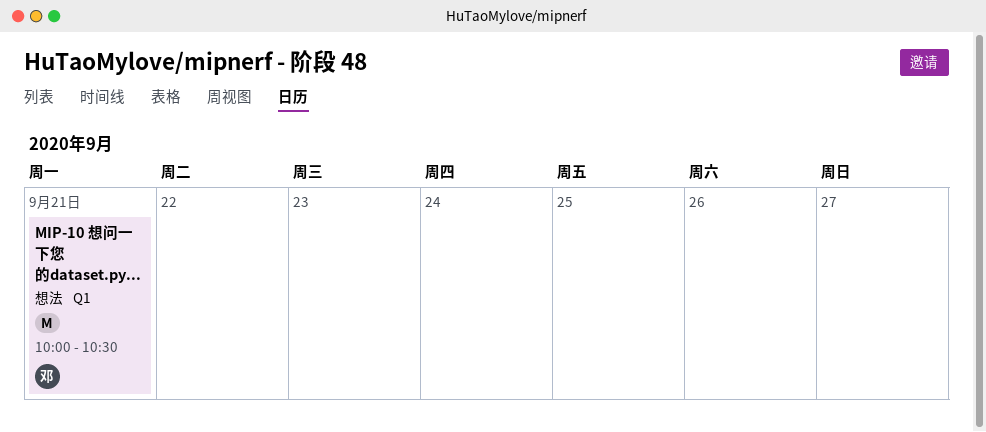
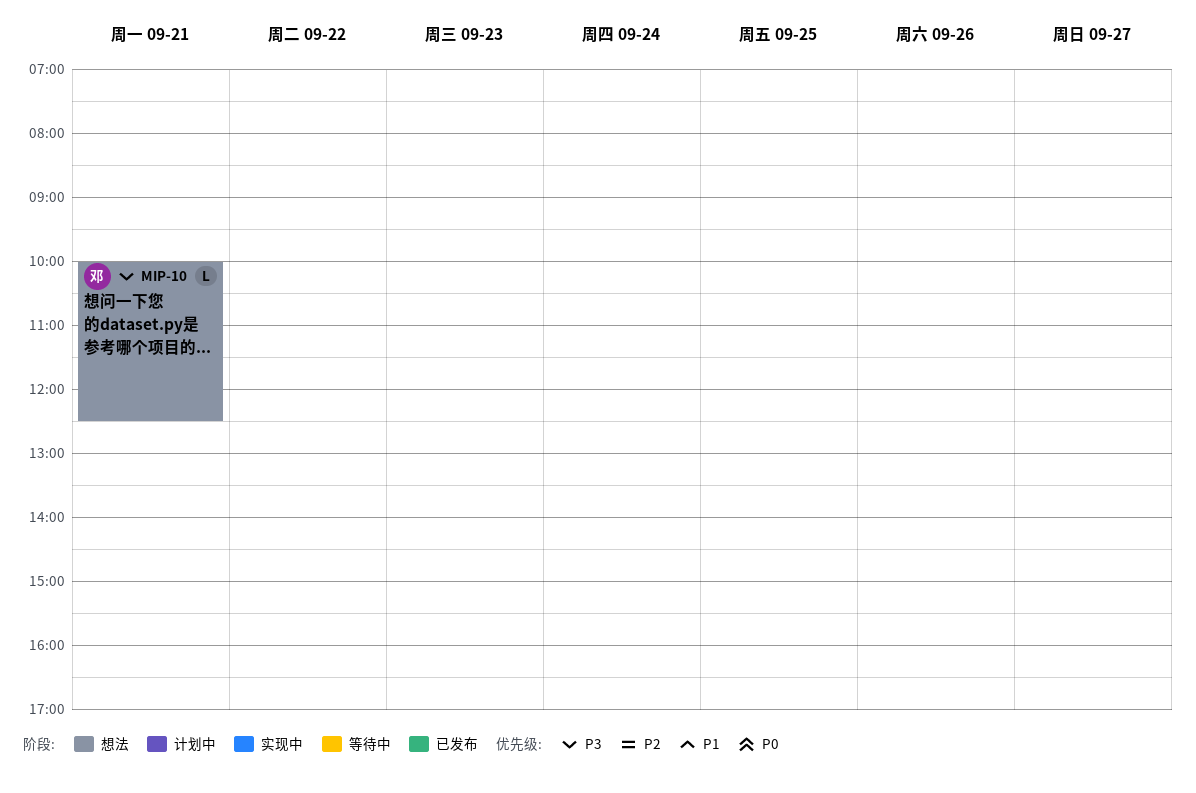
MIP-10, estimate: M -> L
MIP-10, ends: 10:30 -> 12:30

